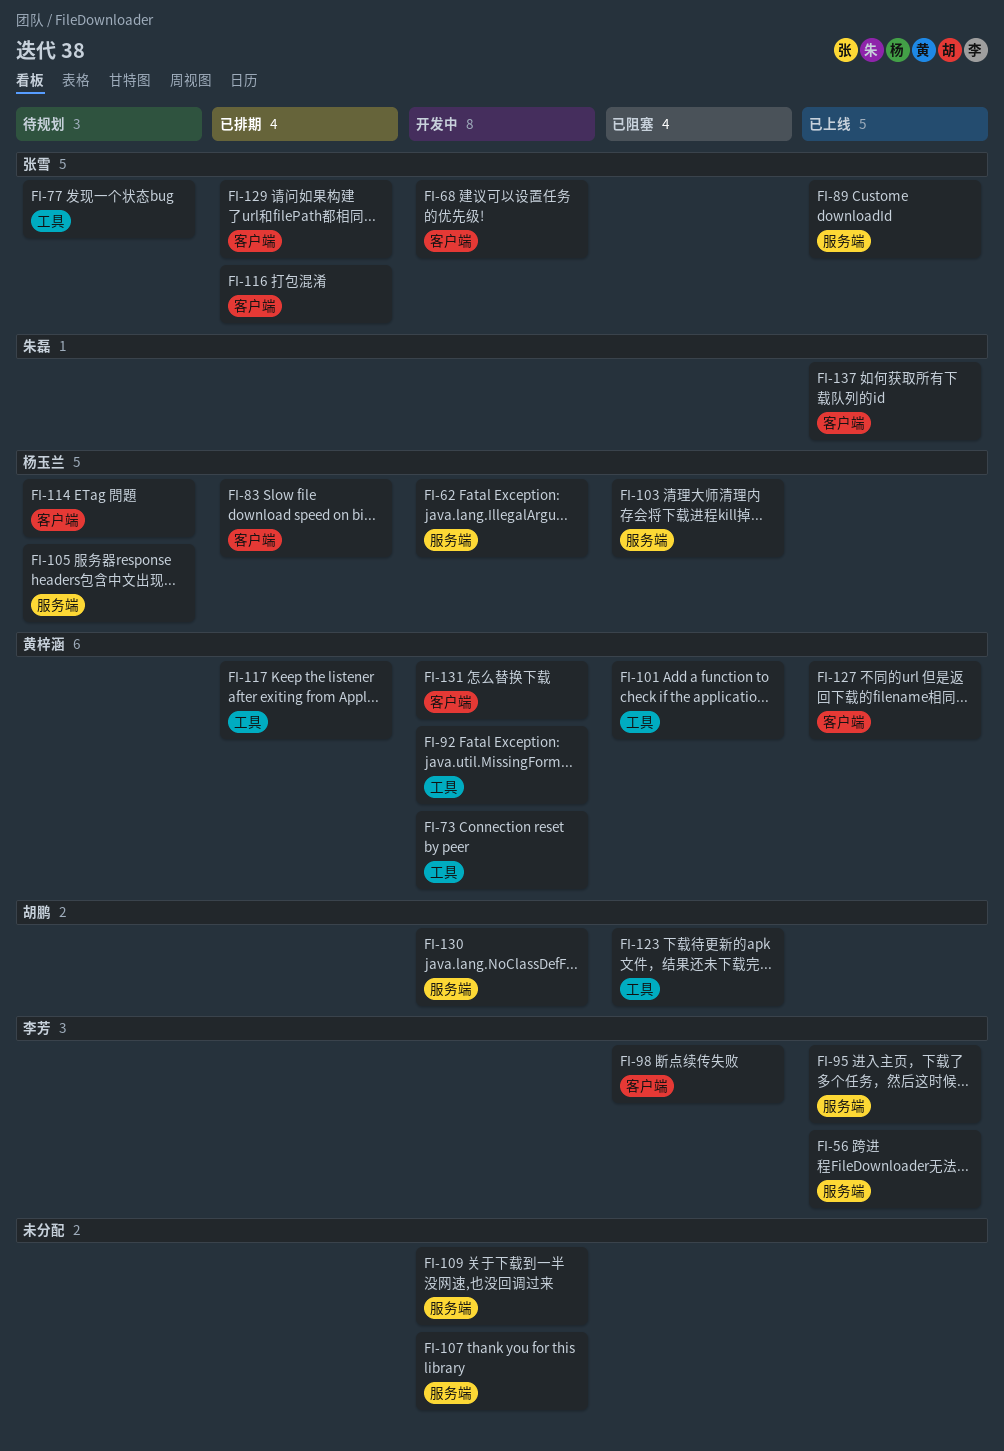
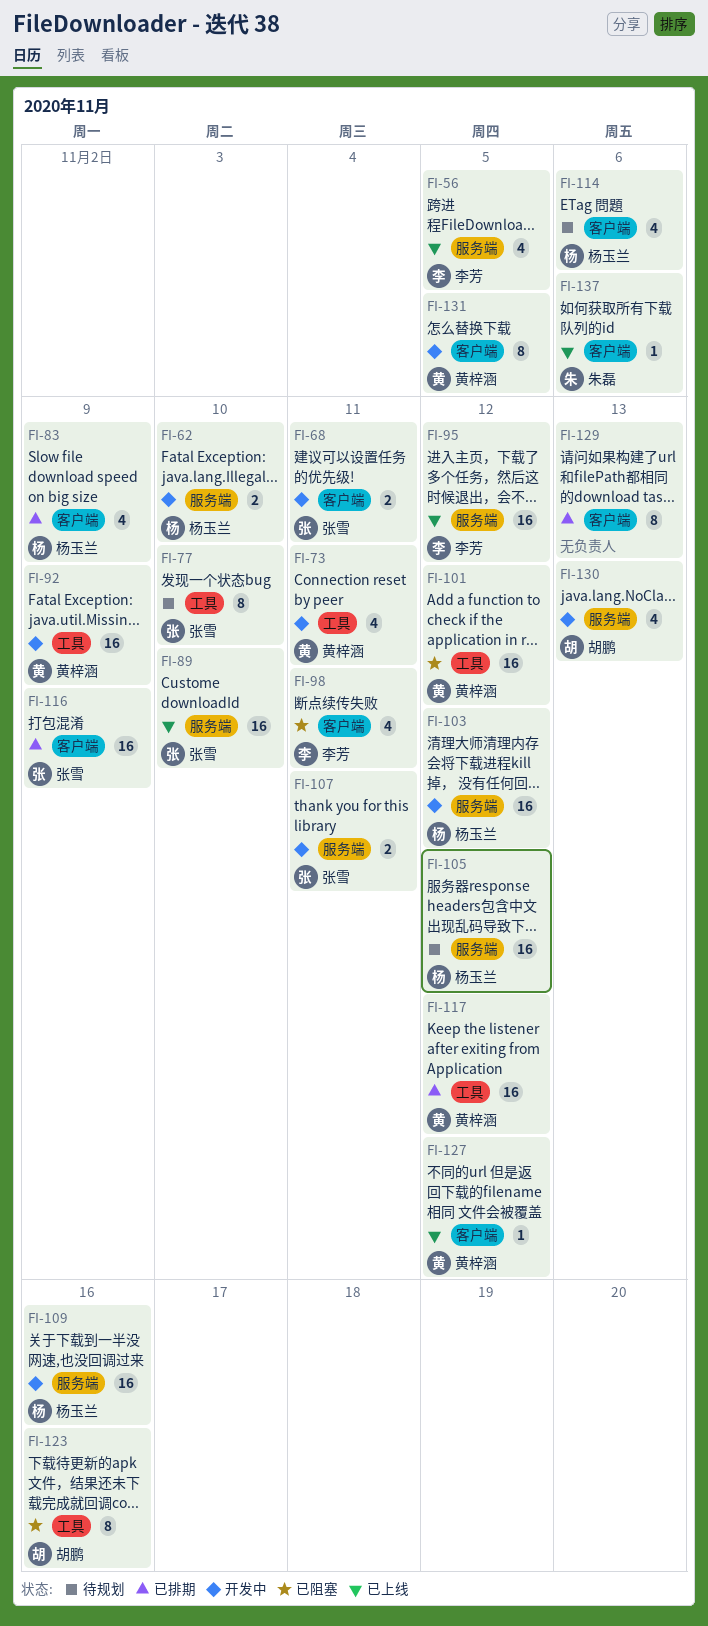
FI-103, status: 已阻塞 -> 开发中
FI-107, owner: none -> 张雪
FI-109, owner: none -> 杨玉兰
FI-129, owner: 张雪 -> none

